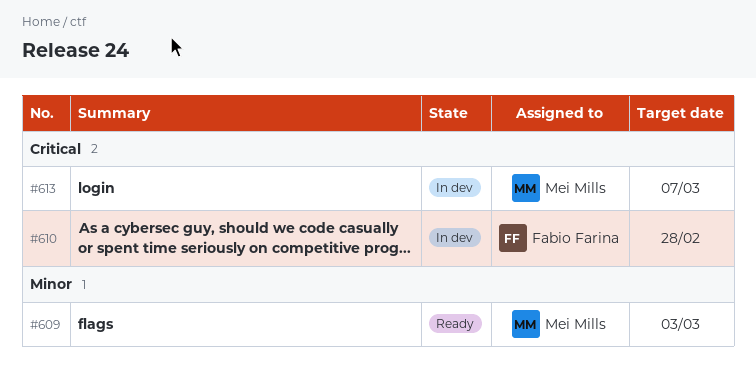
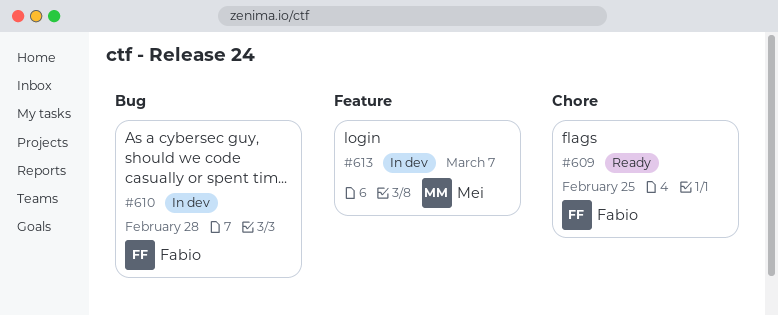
#609, owner: Mei Mills -> Fabio Farina
#609, due: Mar 3 -> Feb 25

